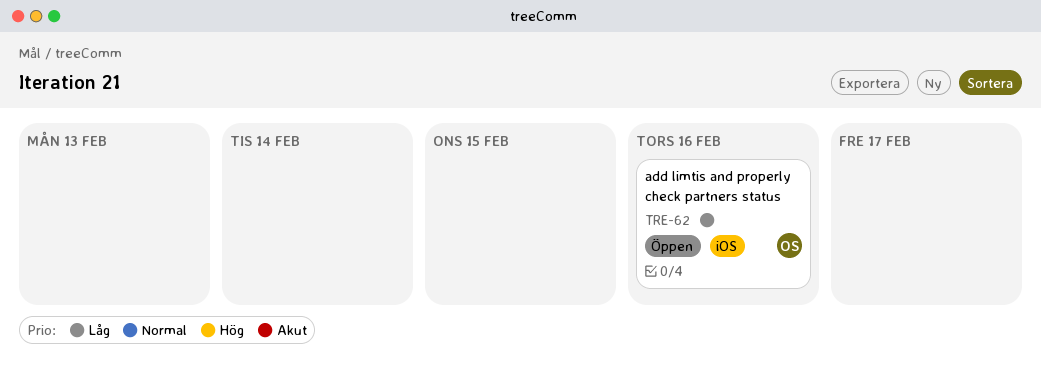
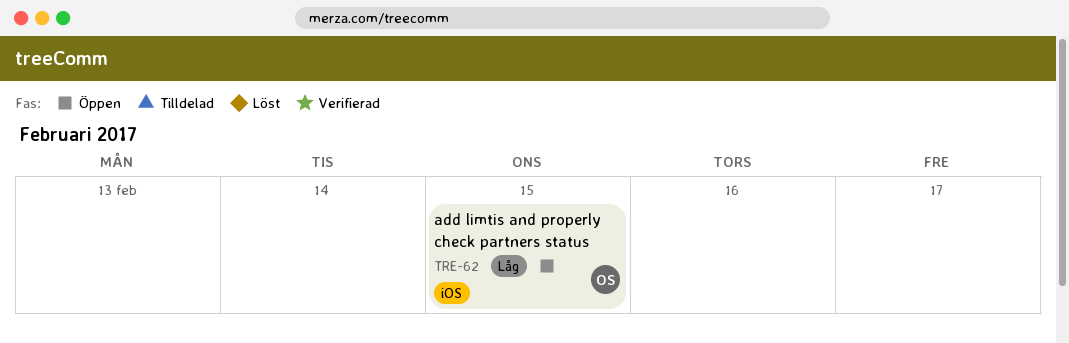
TRE-62, due: Feb 16 -> Feb 15

